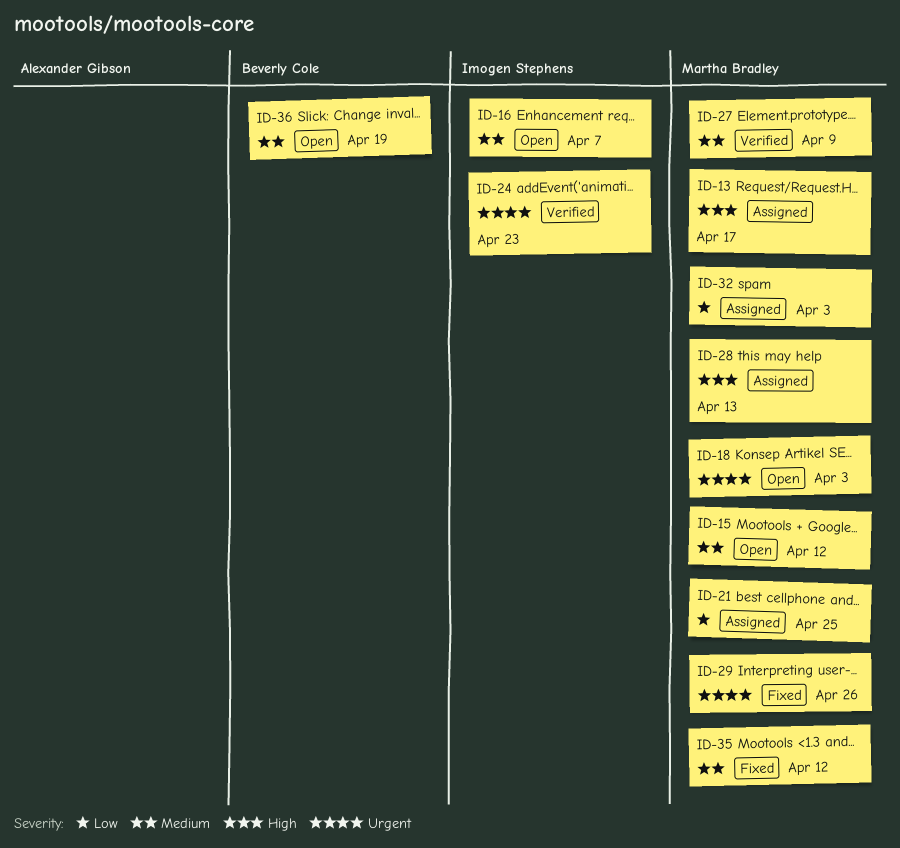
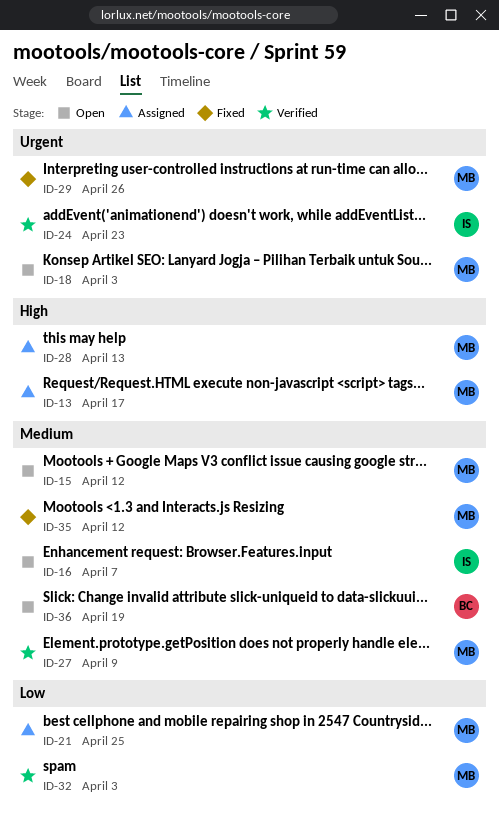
ID-32, status: Assigned -> Verified

